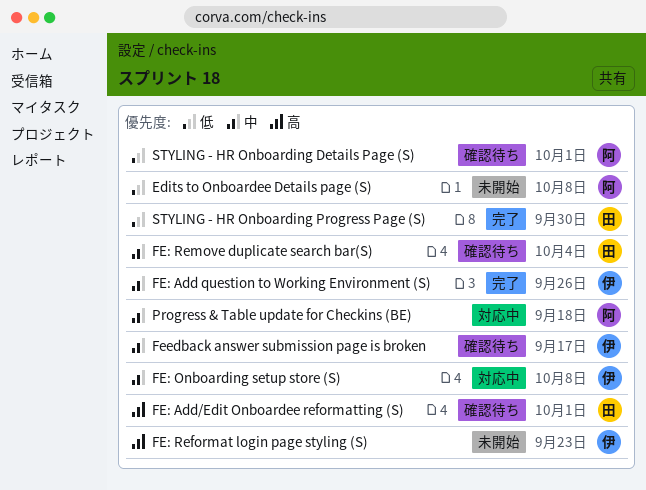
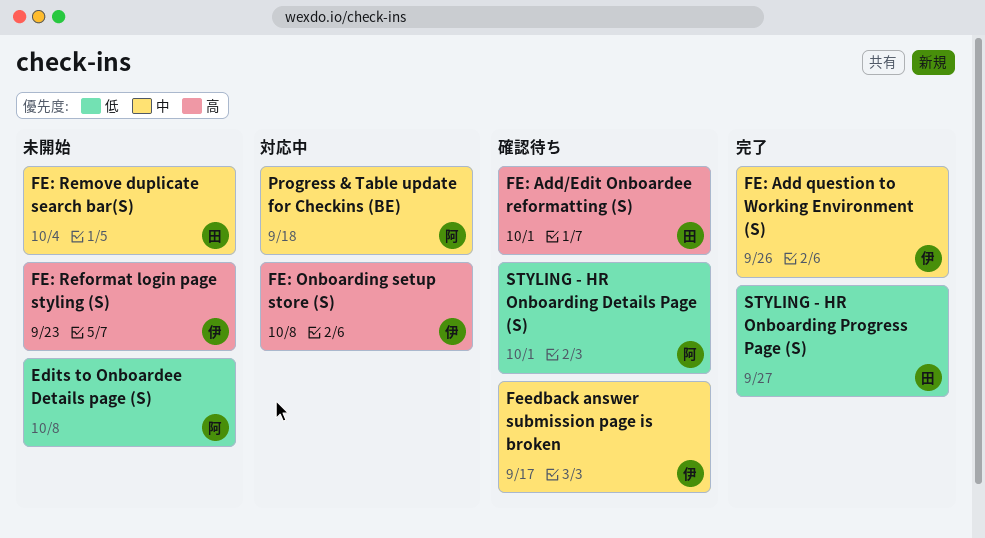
FE: Onboarding setup store (S), priority: 中 -> 高
FE: Remove duplicate search bar(S), status: 確認待ち -> 未開始
STYLING - HR Onboarding Progress Page (S), due: Sep 30 -> Sep 27

